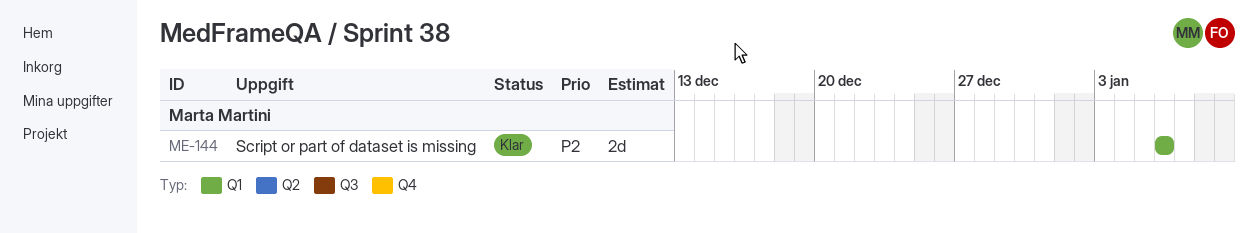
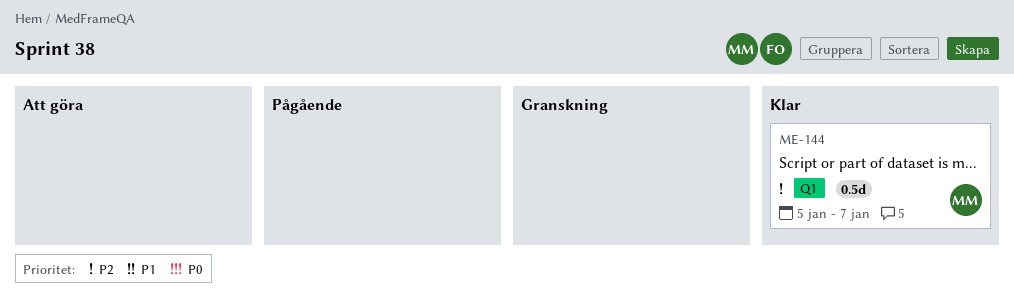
ME-144, estimate: 2d -> 0.5d
ME-144, start: Jan 6 -> Jan 5
ME-144, due: Jan 6 -> Jan 7

